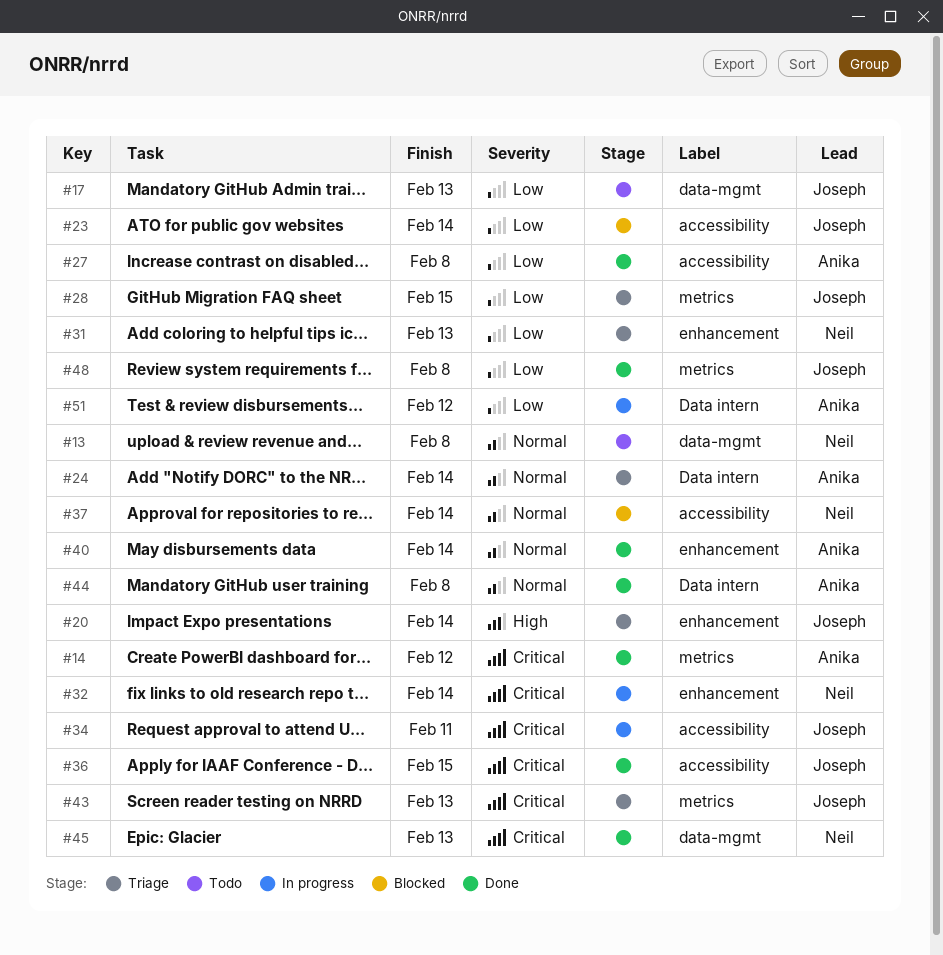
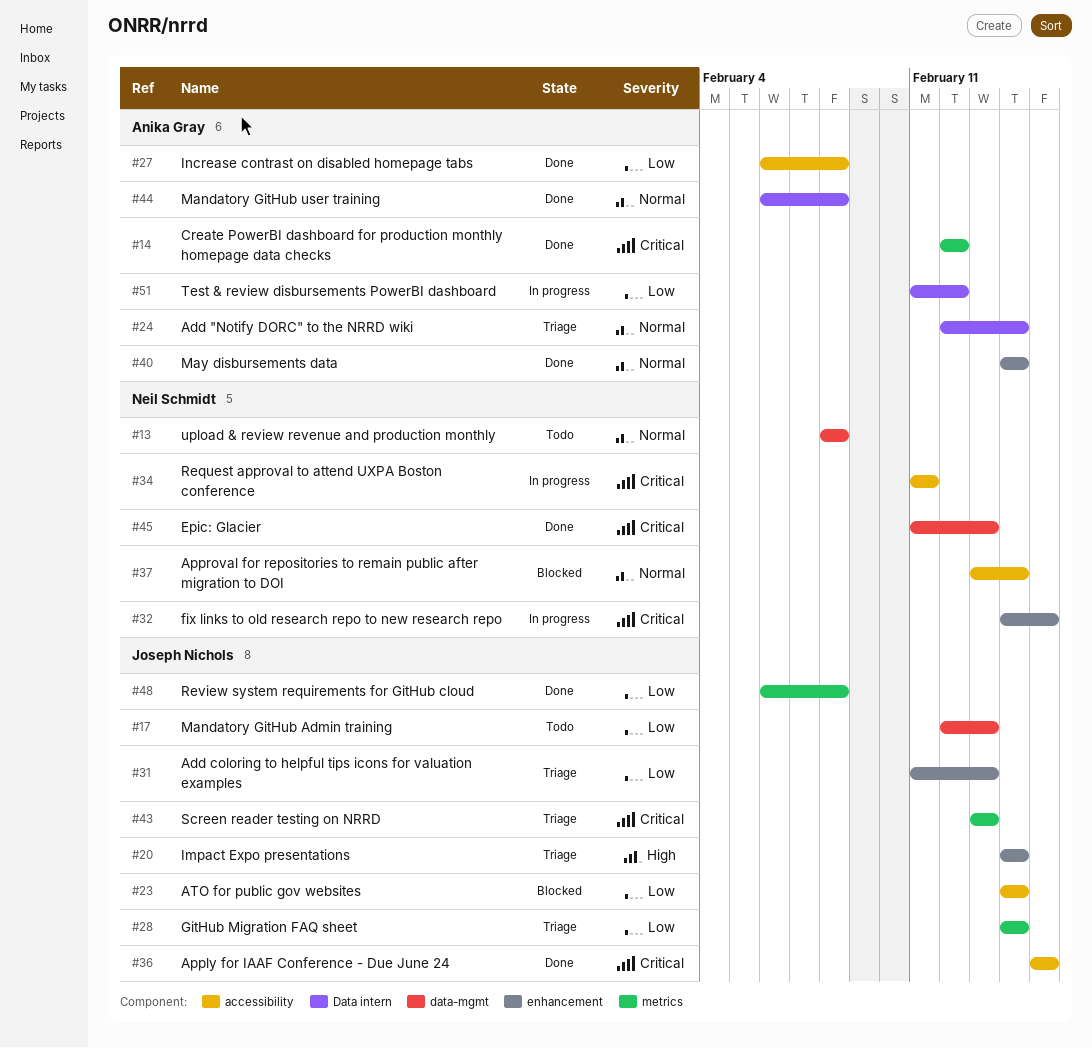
#28, due: Feb 15 -> Feb 14
#31, owner: Neil Schmidt -> Joseph Nichols
#32, due: Feb 14 -> Feb 15
#34, owner: Joseph Nichols -> Neil Schmidt

